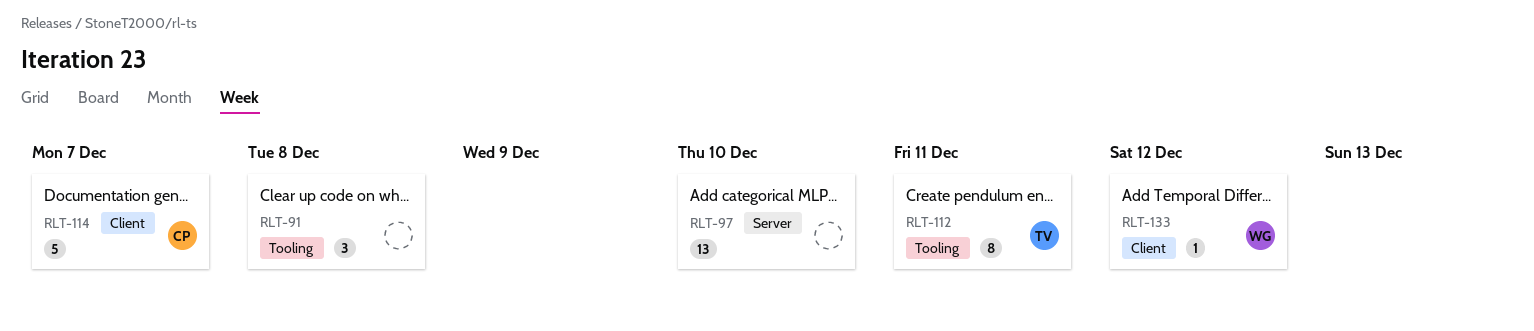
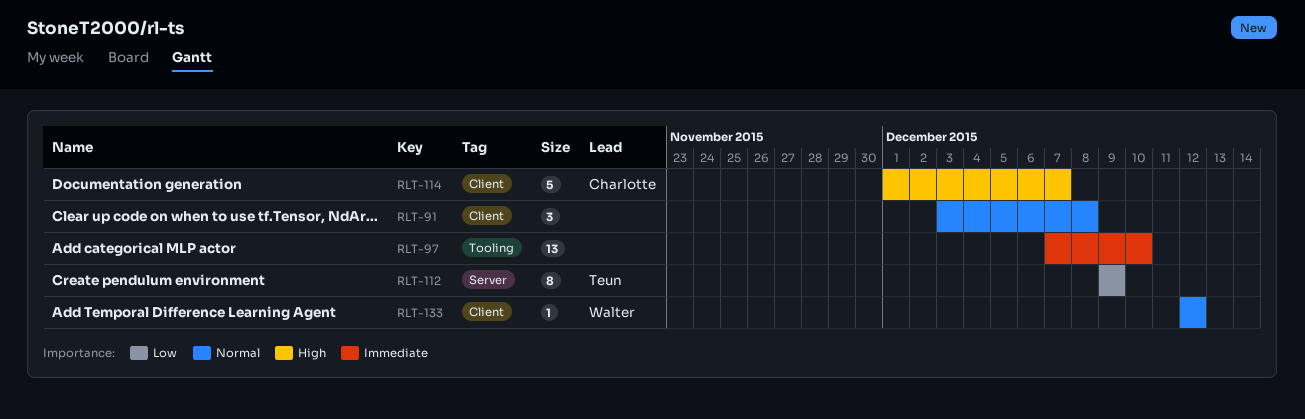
RLT-91, label: Tooling -> Client
RLT-97, label: Server -> Tooling
RLT-112, label: Tooling -> Server
RLT-112, due: Dec 11 -> Dec 9

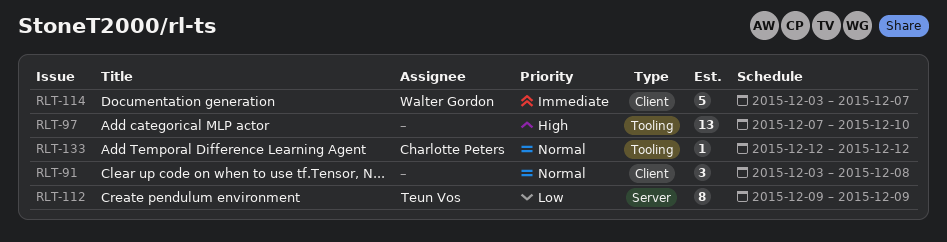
RLT-97, priority: Immediate -> High
RLT-114, owner: Charlotte Peters -> Walter Gordon
RLT-114, priority: High -> Immediate
RLT-114, start: Dec 1 -> Dec 3
RLT-133, owner: Walter Gordon -> Charlotte Peters
RLT-133, label: Client -> Tooling

